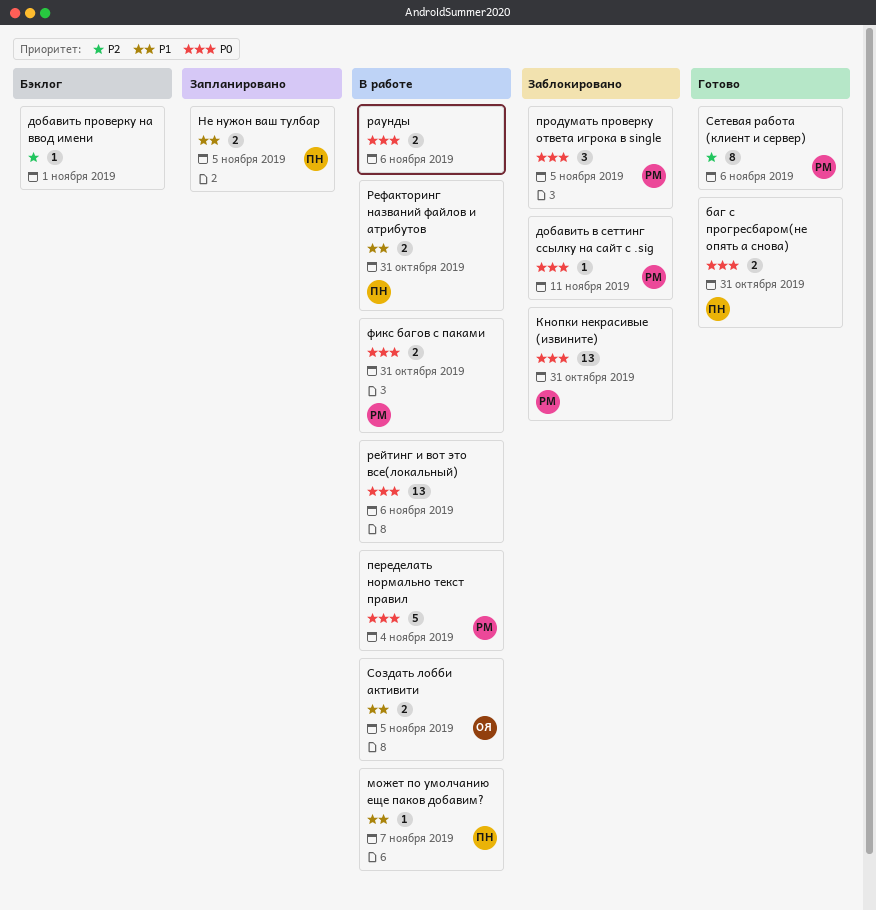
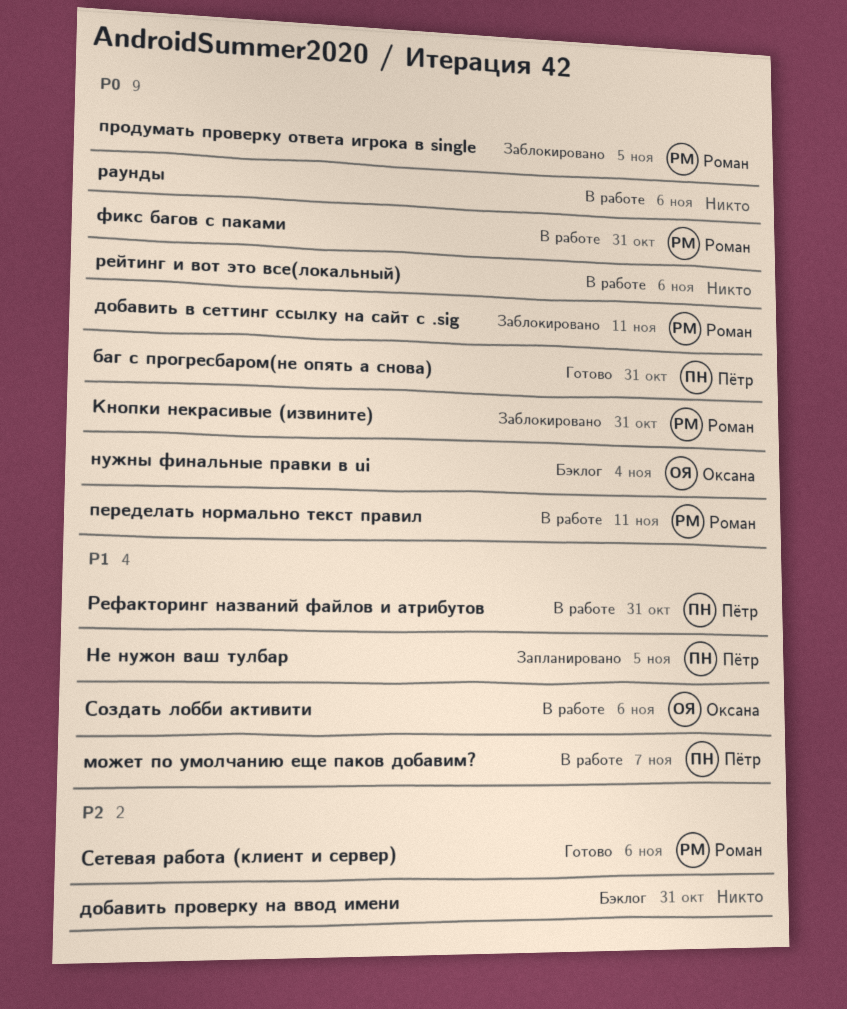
добавить проверку на ввод имени, due: Nov 1 -> Oct 31
нужны финальные правки в ui: none -> present
переделать нормально текст правил, due: Nov 4 -> Nov 11
Создать лобби активити, due: Nov 5 -> Nov 6

